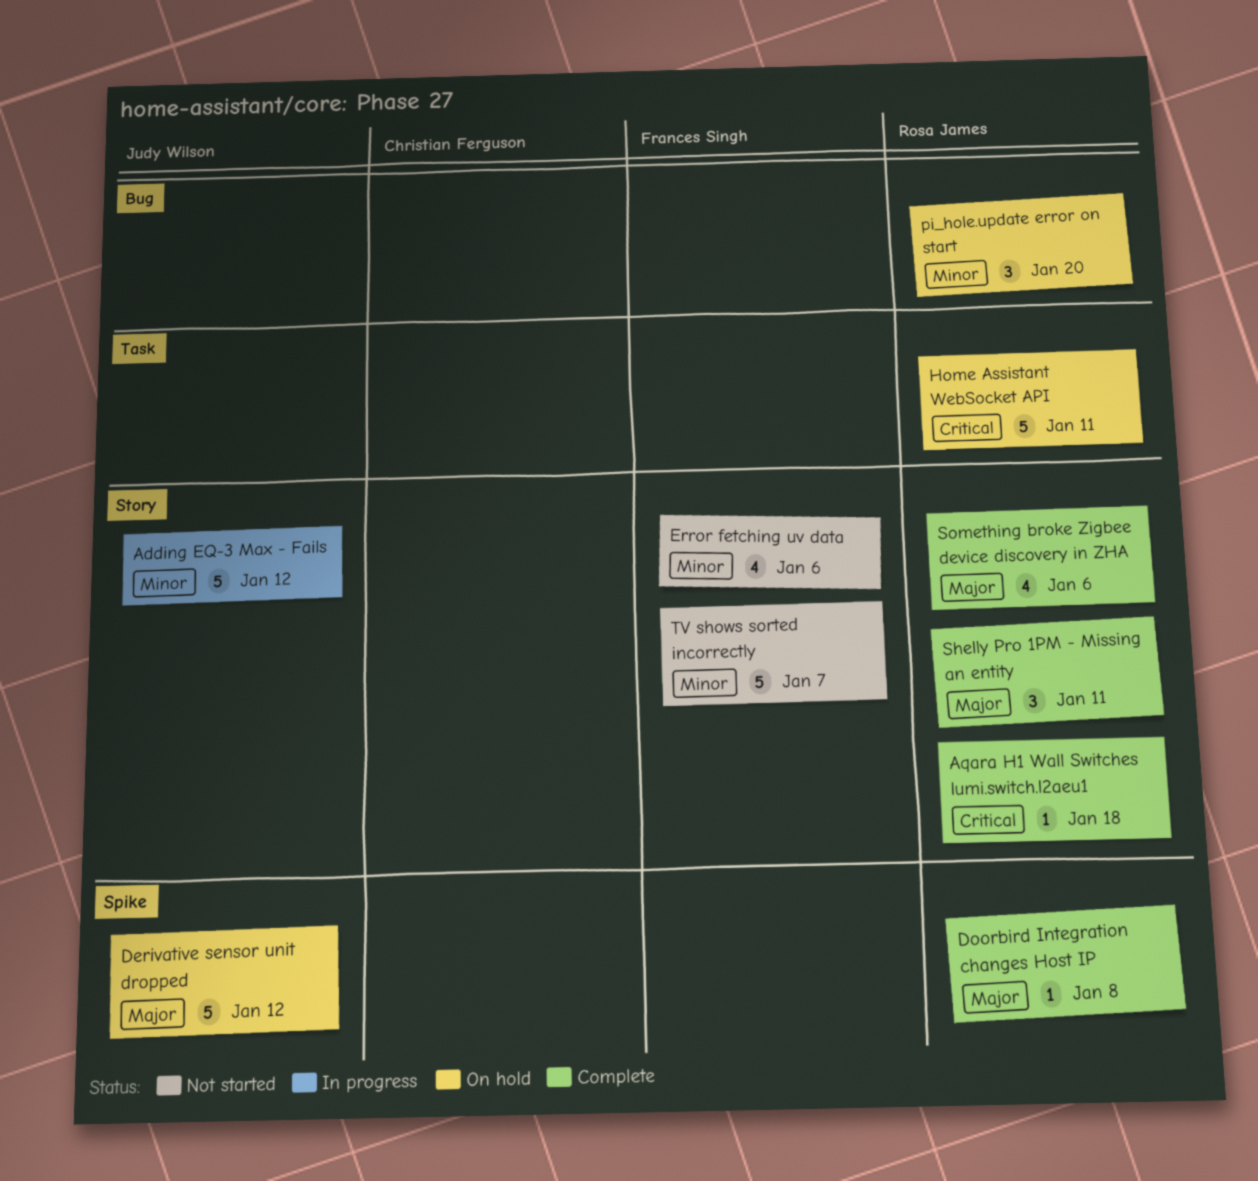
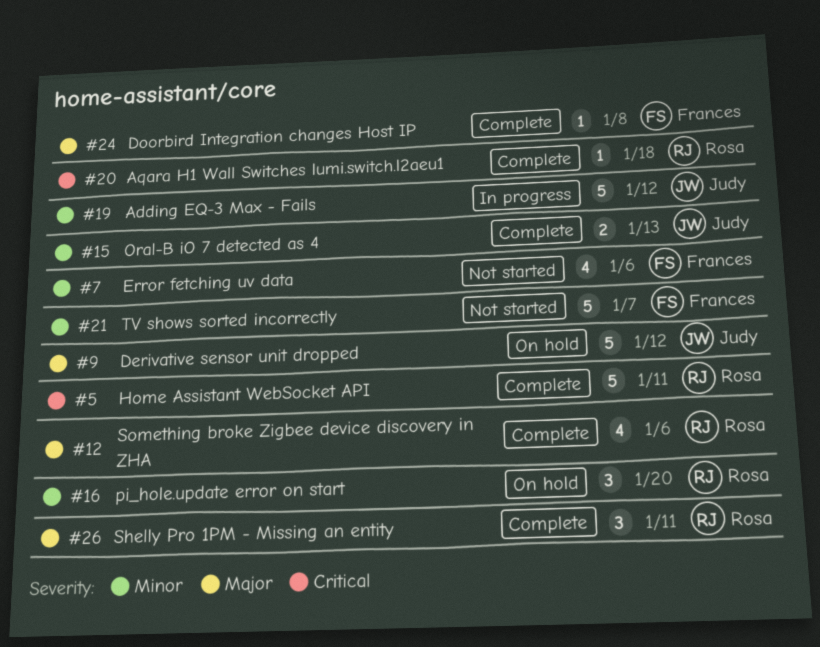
Doorbird Integration changes Host IP, owner: Rosa James -> Frances Singh
Home Assistant WebSocket API, status: On hold -> Complete
Oral-B iO 7 detected as 4: none -> present

